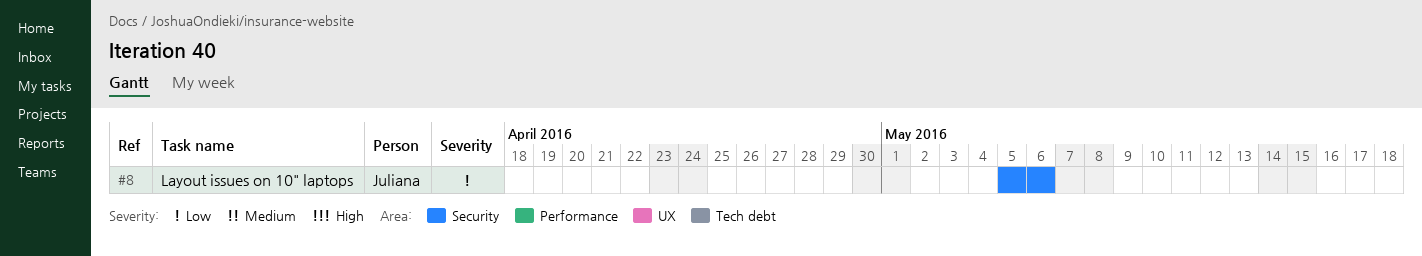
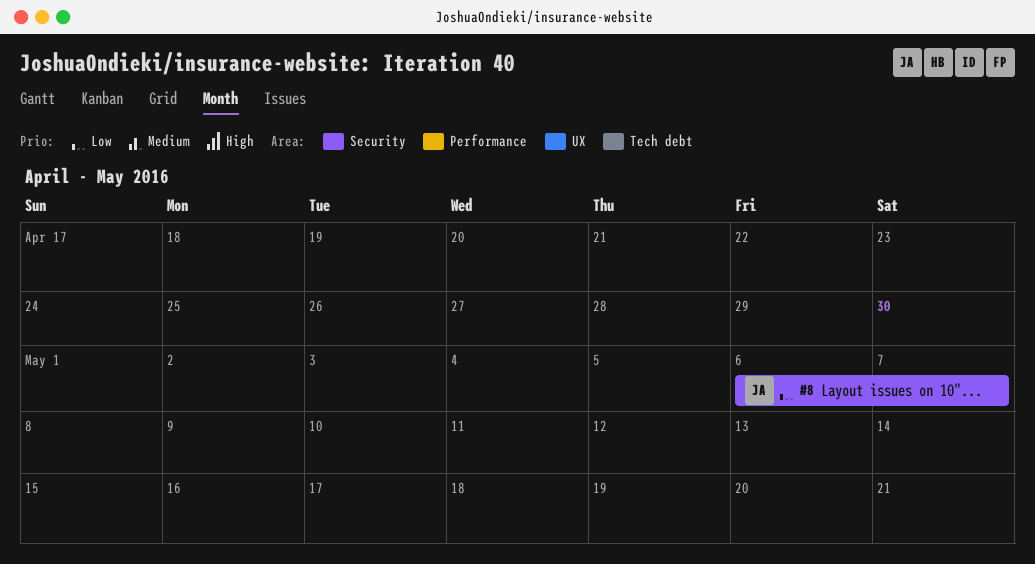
#8, start: May 5 -> May 6
#8, due: May 6 -> May 7

